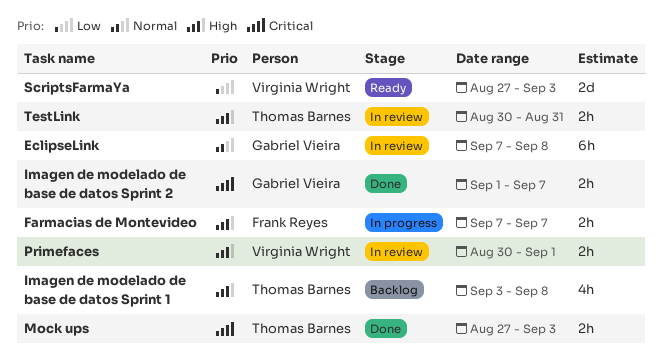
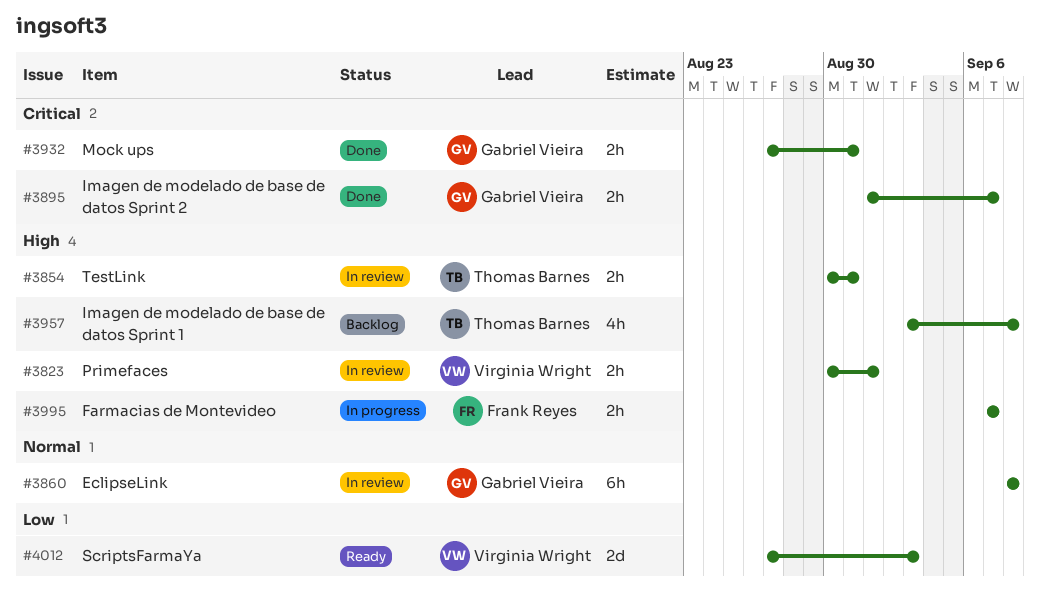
EclipseLink, start: Sep 7 -> Sep 8
Mock ups, owner: Thomas Barnes -> Gabriel Vieira
Mock ups, due: Sep 3 -> Aug 31

